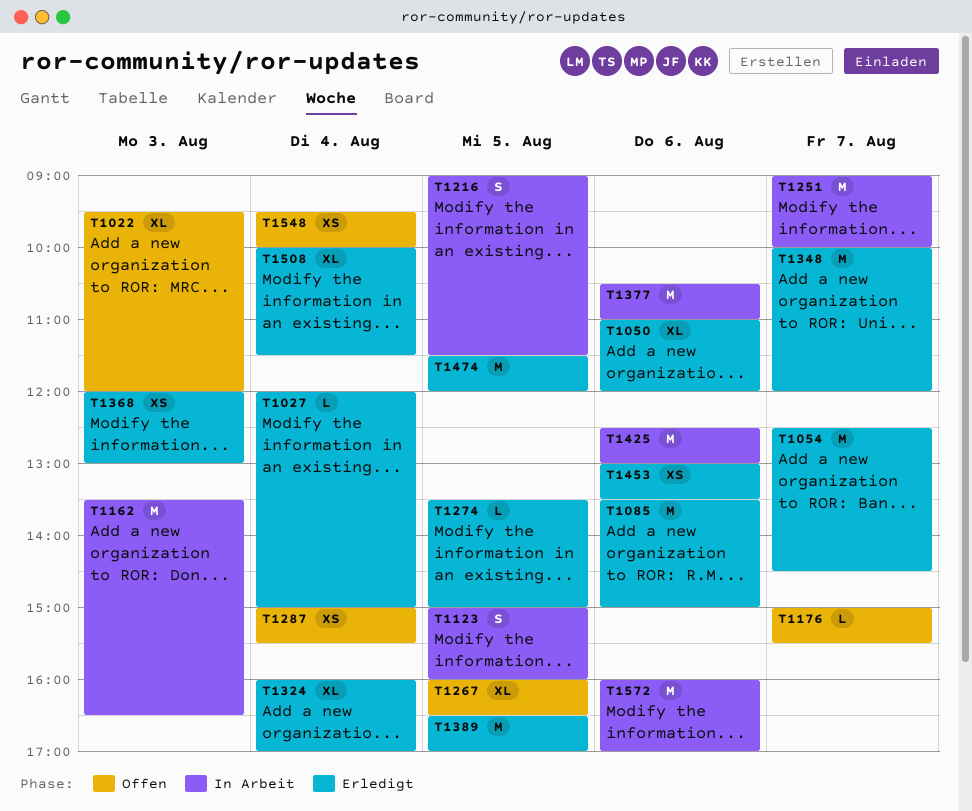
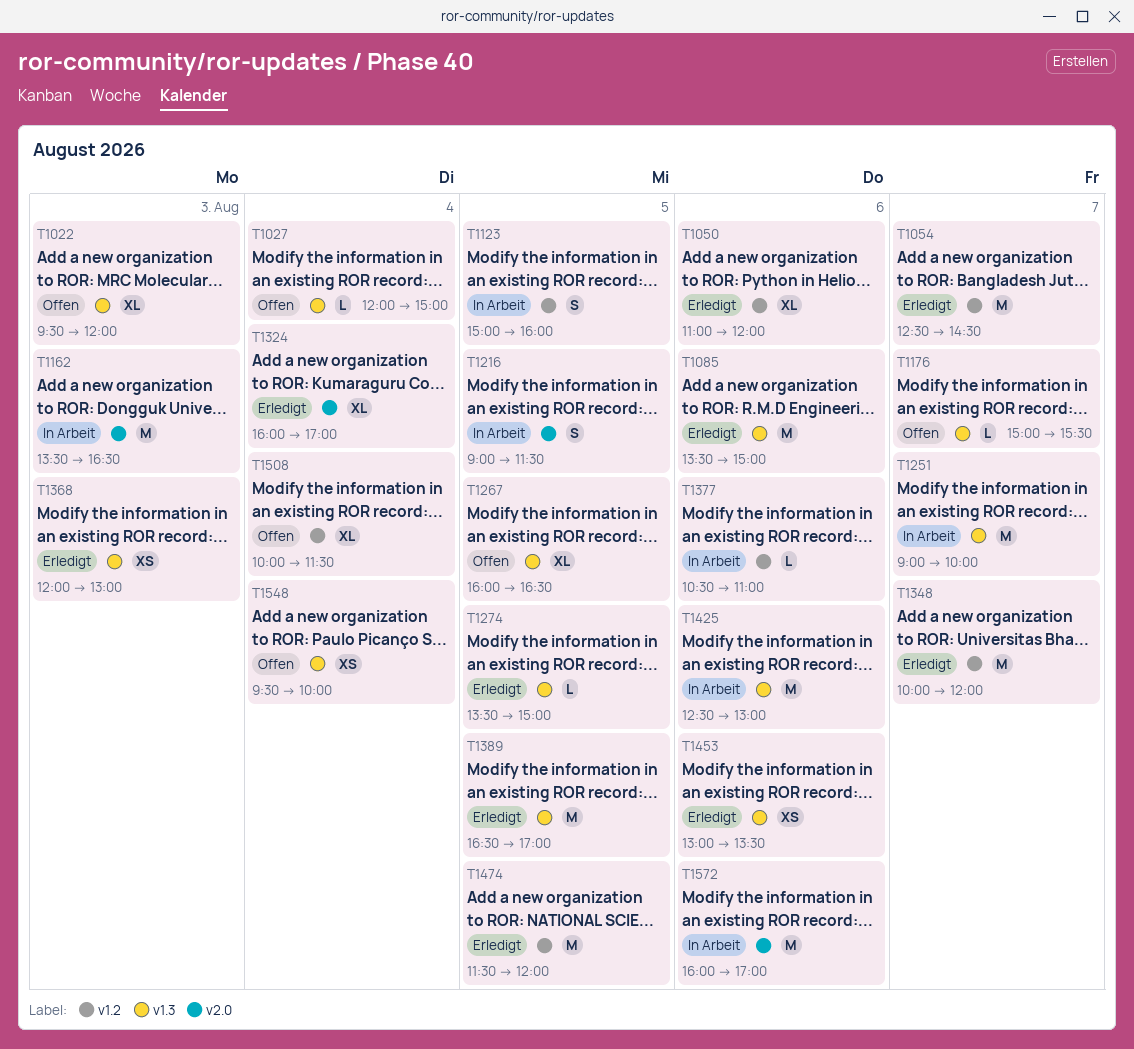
T1027, status: Erledigt -> Offen
T1287: present -> none
T1377, estimate: M -> L
T1508, status: Erledigt -> Offen

